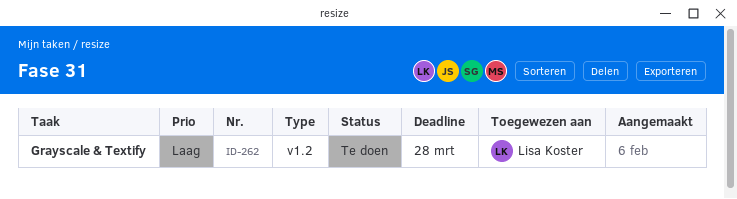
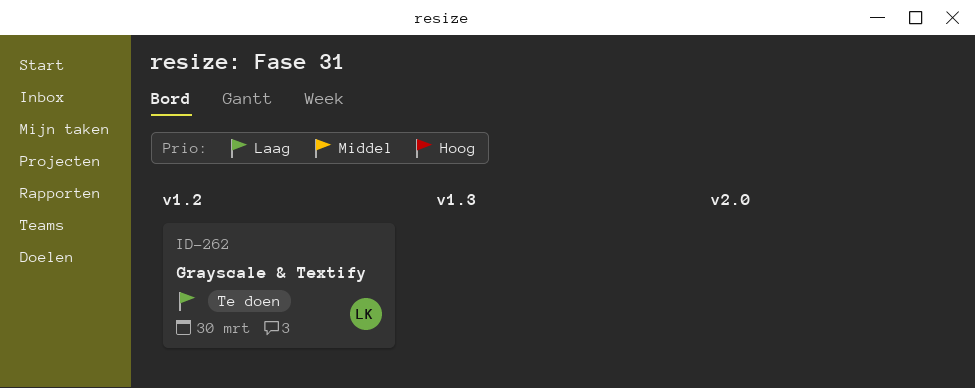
ID-262, due: Mar 28 -> Mar 30

